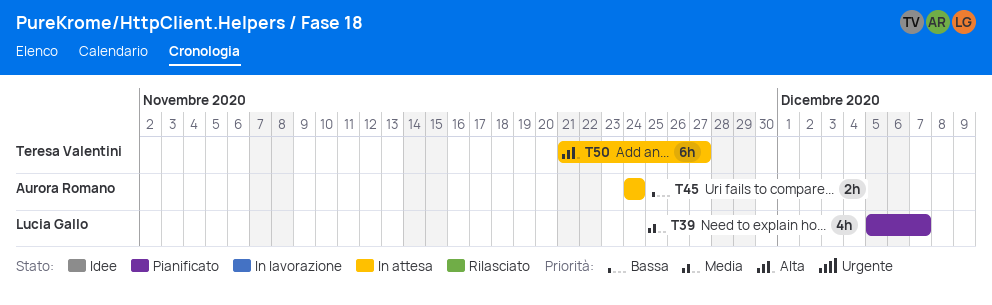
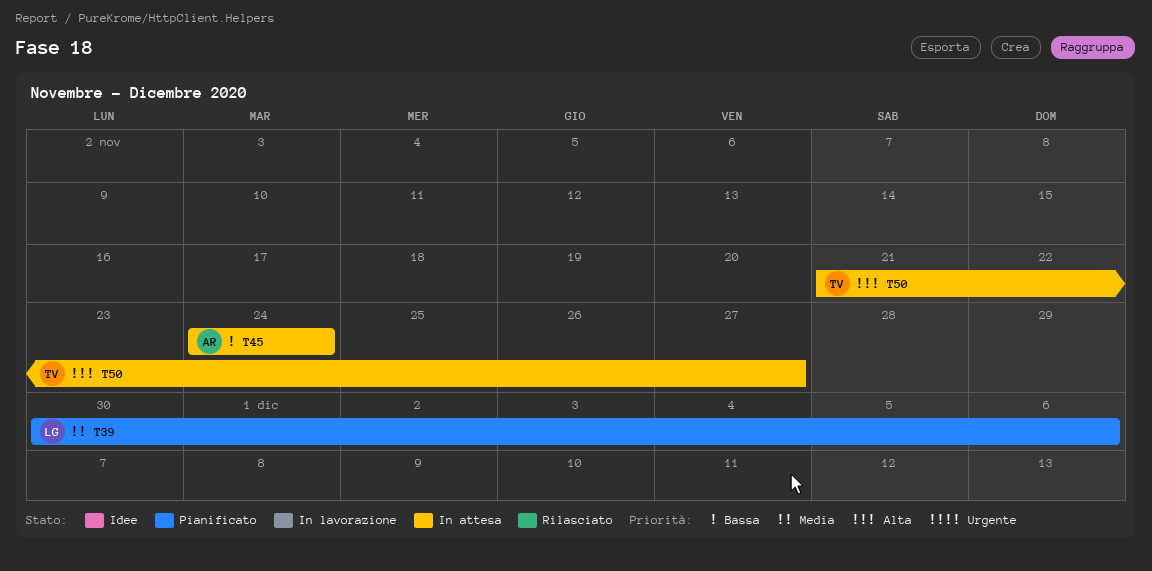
T39, start: Dec 5 -> Nov 30
T39, due: Dec 7 -> Dec 6

